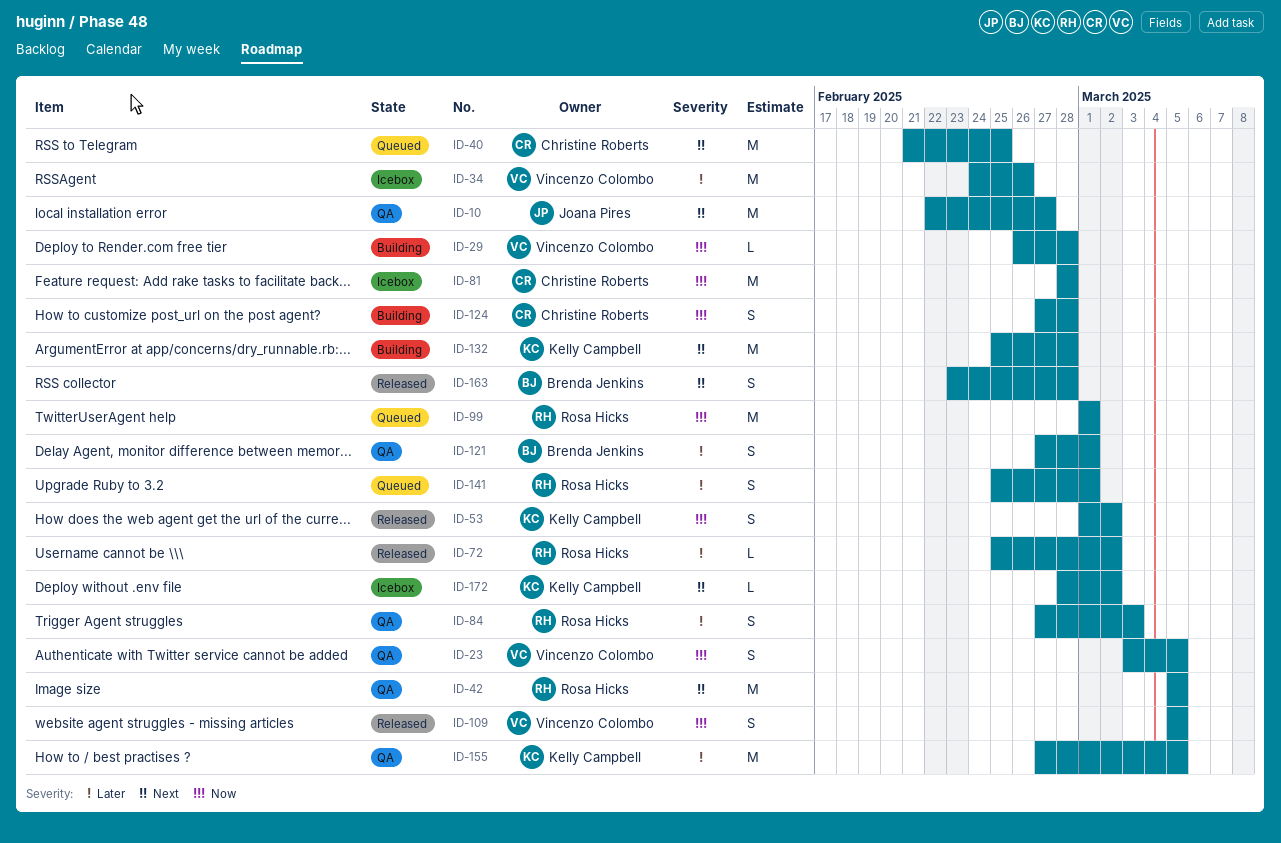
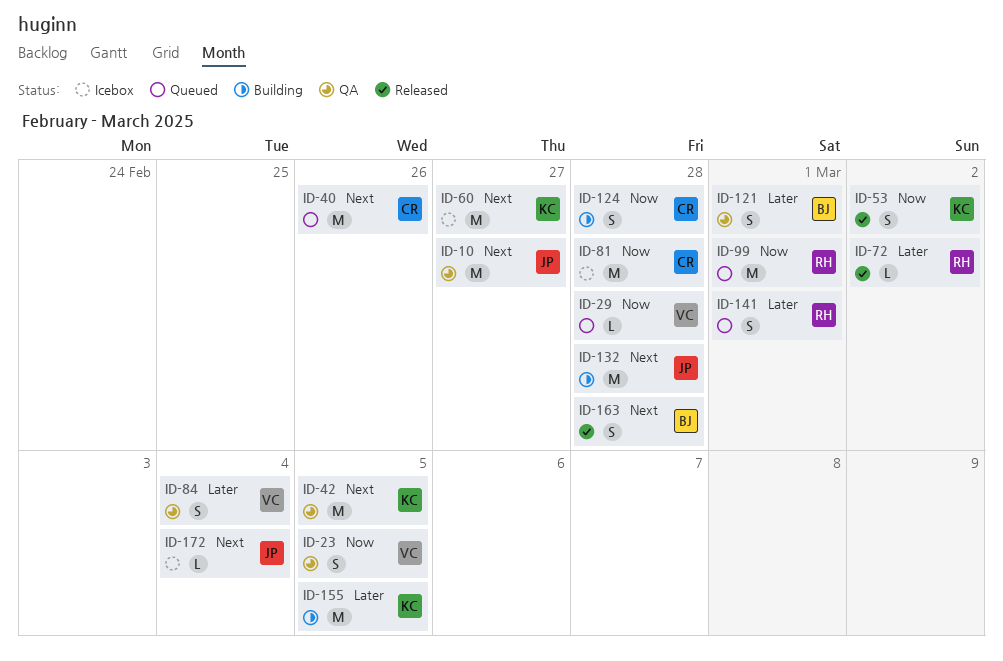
ID-29, status: Building -> Queued
ID-34: present -> none
ID-40, due: Feb 25 -> Feb 26
ID-42, owner: Rosa Hicks -> Kelly Campbell
ID-60: none -> present
ID-84, owner: Rosa Hicks -> Vincenzo Colombo
ID-84, due: Mar 3 -> Mar 4
ID-109: present -> none
ID-132, owner: Kelly Campbell -> Joana Pires
ID-155, status: QA -> Building
ID-172, owner: Kelly Campbell -> Joana Pires
ID-172, due: Mar 2 -> Mar 4

